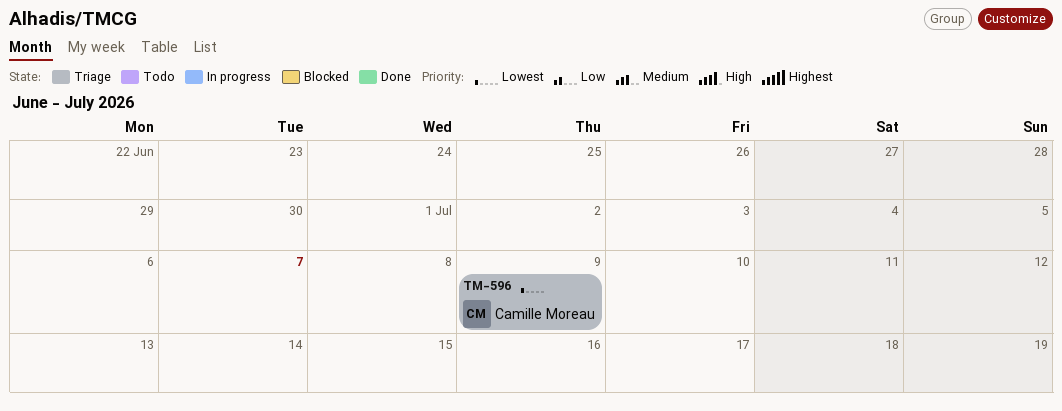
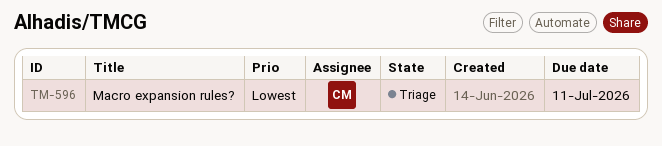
TM-596, due: Jul 9 -> Jul 11

